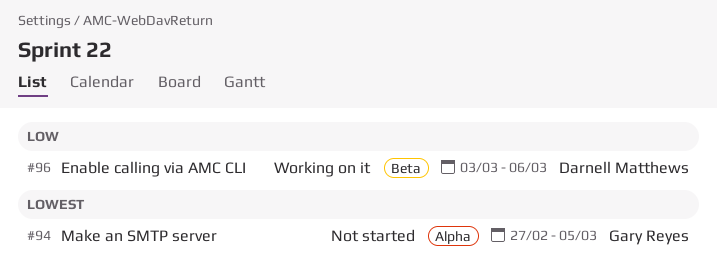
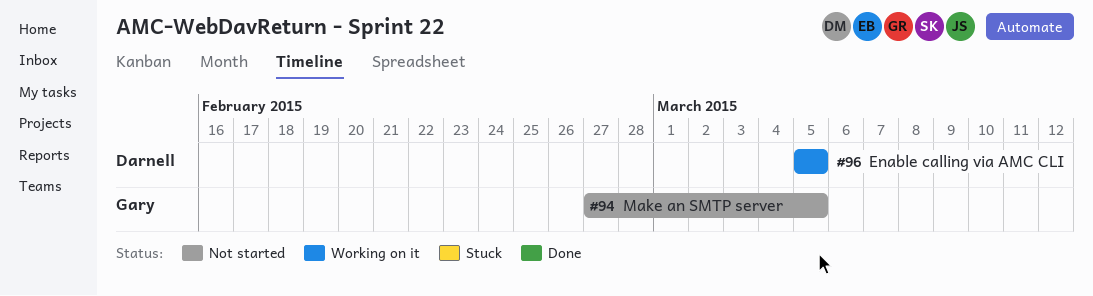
#96, start: Mar 3 -> Mar 5
#96, due: Mar 6 -> Mar 5

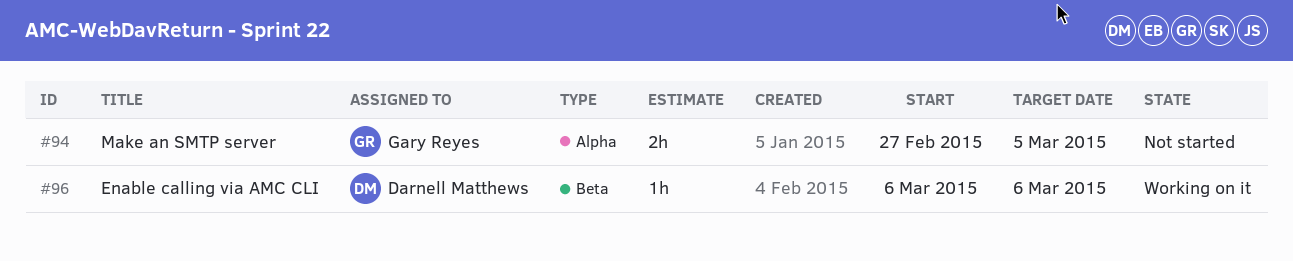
#96, start: Mar 5 -> Mar 6
#96, due: Mar 5 -> Mar 6

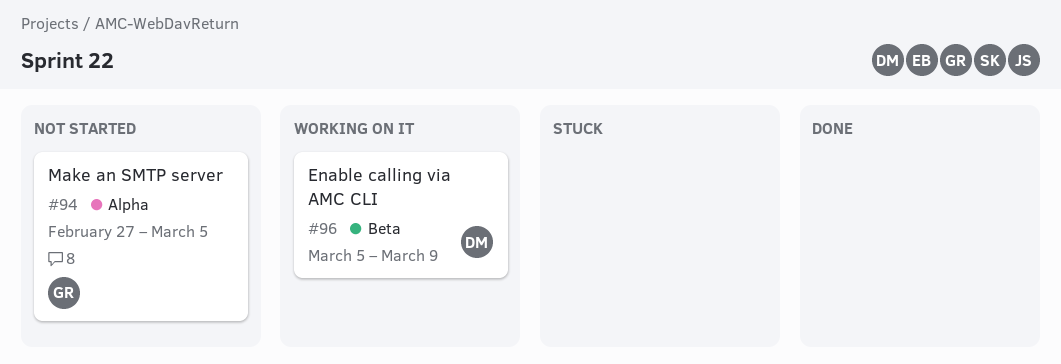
#96, start: Mar 6 -> Mar 5
#96, due: Mar 6 -> Mar 9

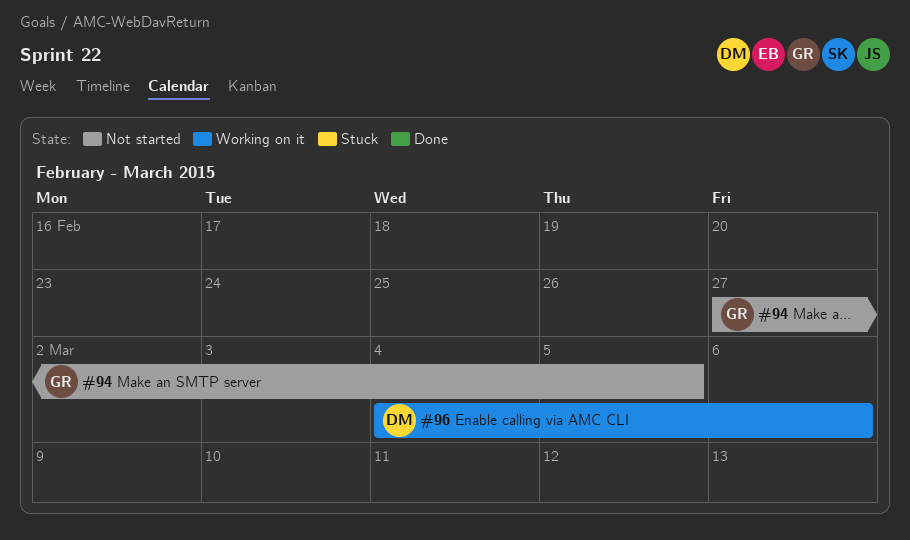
#96, start: Mar 5 -> Mar 4
#96, due: Mar 9 -> Mar 6

